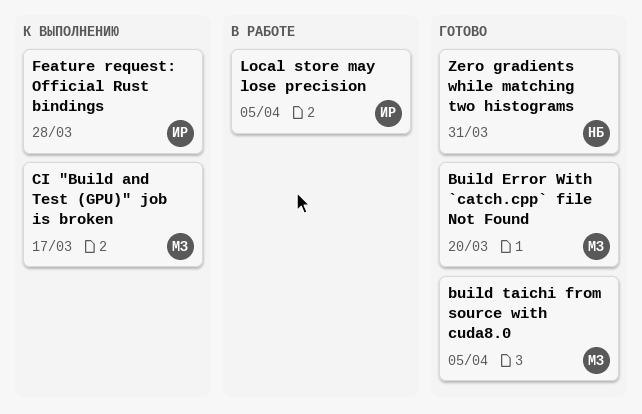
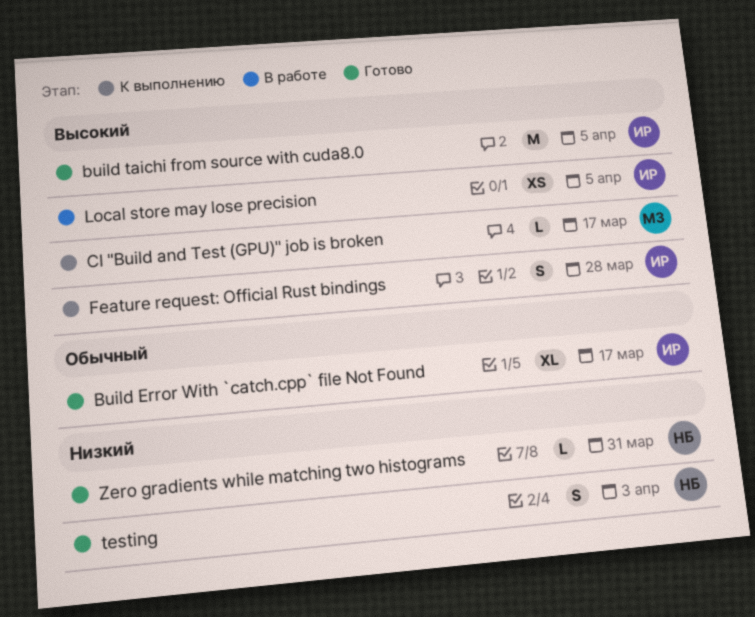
Build Error With `catch.cpp` file Not Found, owner: МЗ -> ИР
Build Error With `catch.cpp` file Not Found, due: Mar 20 -> Mar 17
build taichi from source with cuda8.0, owner: МЗ -> ИР
testing: none -> present

